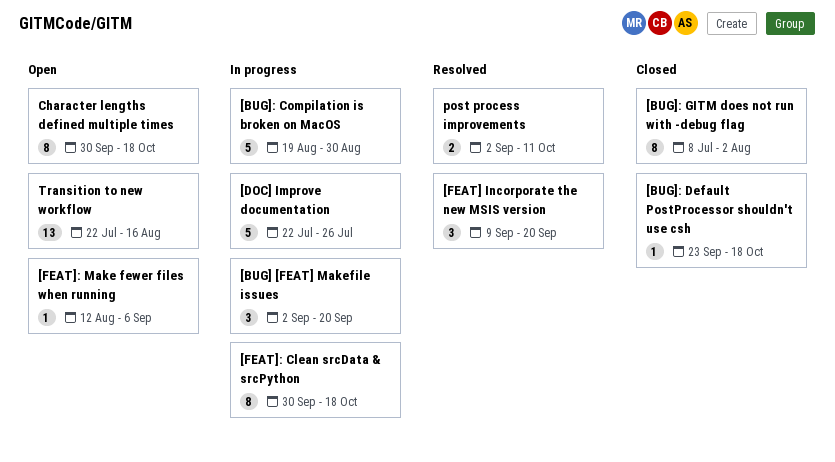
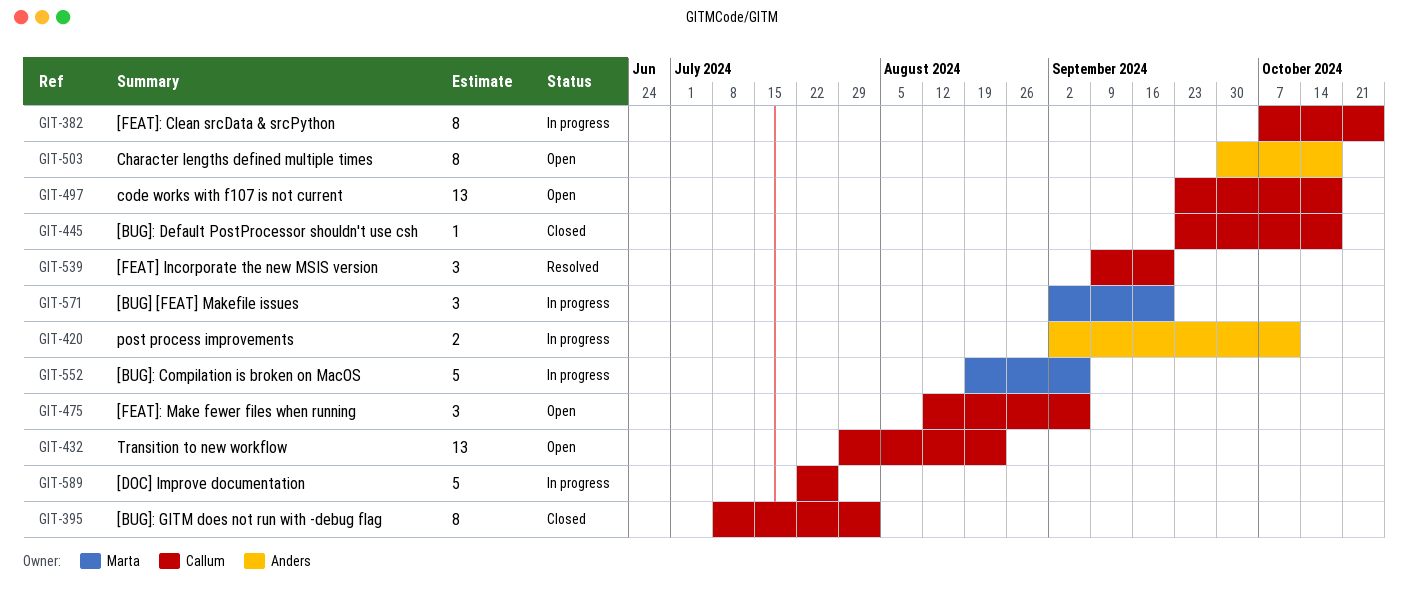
[BUG]: Compilation is broken on MacOS, due: Aug 30 -> Sep 6
[FEAT]: Clean srcData & srcPython, start: Sep 30 -> Oct 7
[FEAT]: Clean srcData & srcPython, due: Oct 18 -> Oct 25
[FEAT]: Make fewer files when running, estimate: 1 -> 3
code works with f107 is not current: none -> present
post process improvements, status: Resolved -> In progress
Transition to new workflow, start: Jul 22 -> Jul 29
Transition to new workflow, due: Aug 16 -> Aug 23

